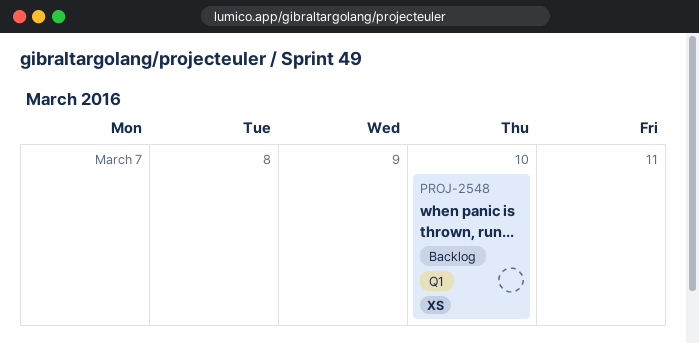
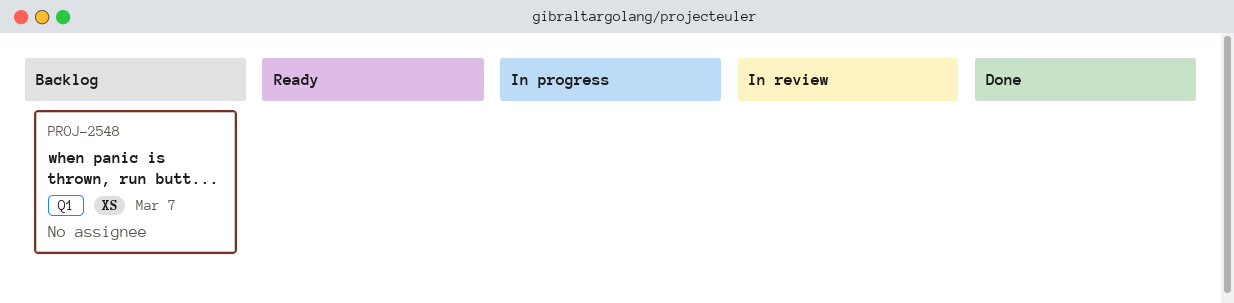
PROJ-2548, due: Mar 10 -> Mar 7

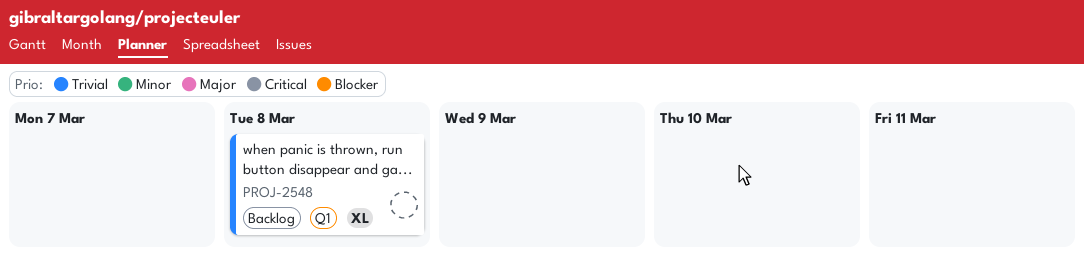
PROJ-2548, estimate: XS -> XL
PROJ-2548, due: Mar 7 -> Mar 8

